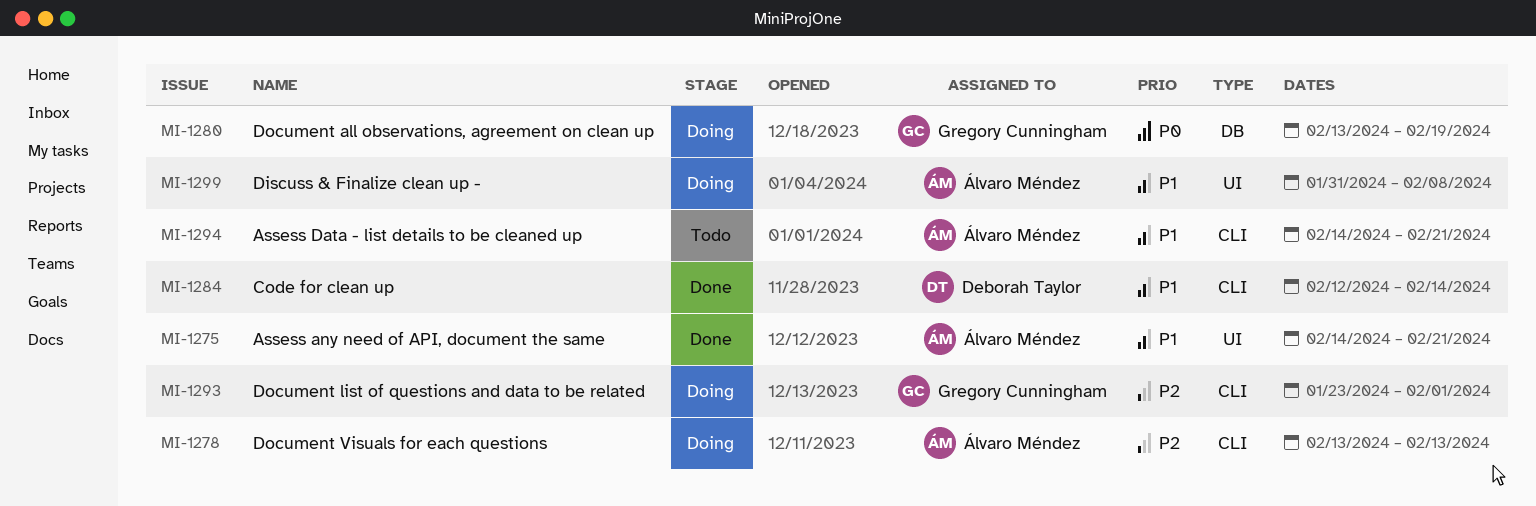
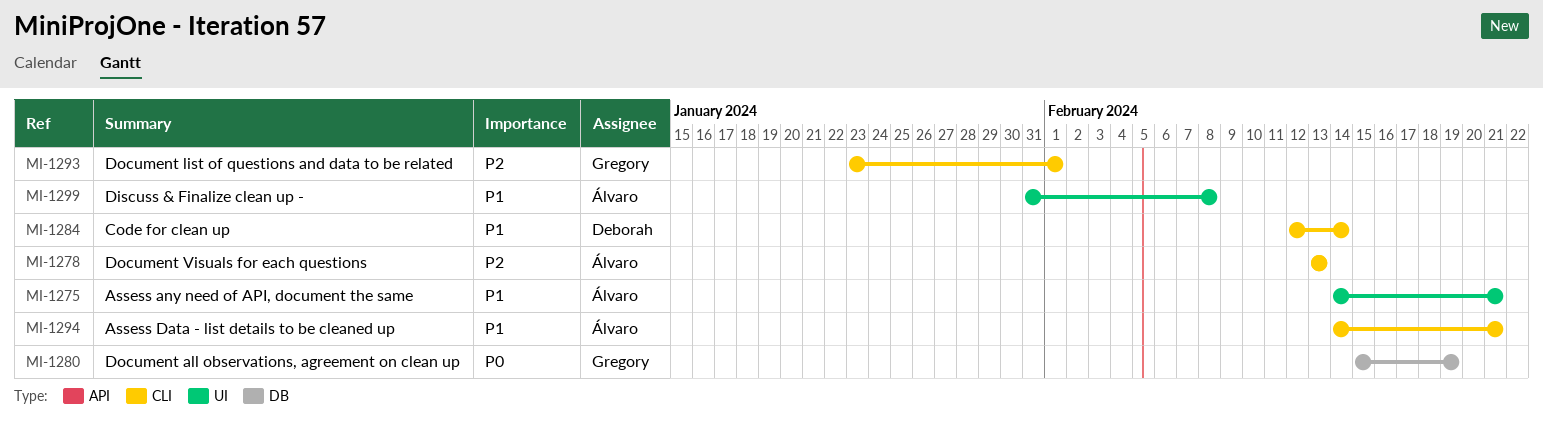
MI-1280, start: Feb 13 -> Feb 15

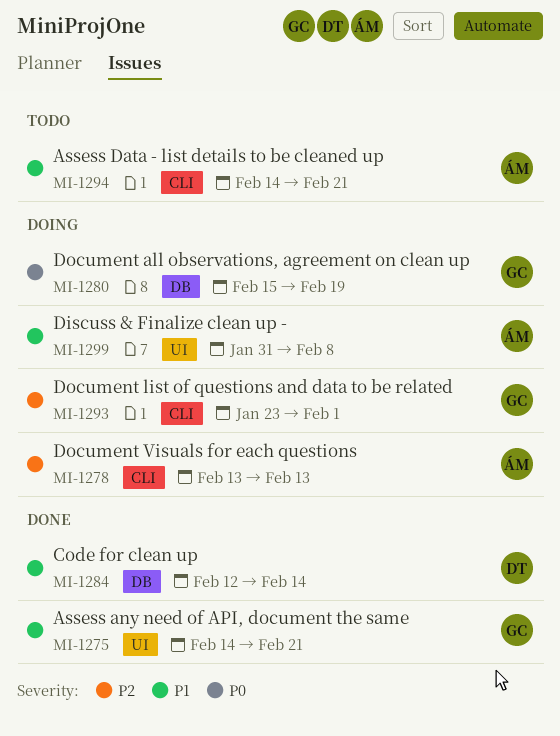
MI-1275, owner: Álvaro -> Gregory
MI-1284, label: CLI -> DB

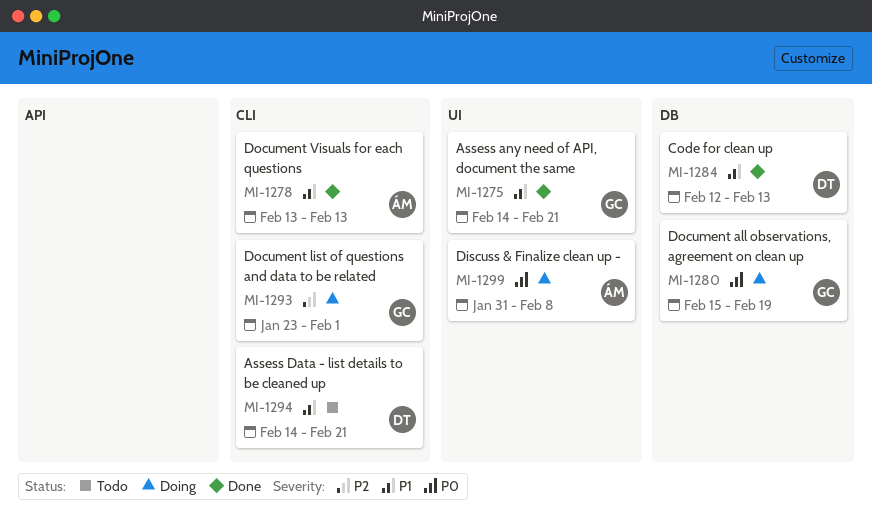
MI-1278, status: Doing -> Done
MI-1278, priority: P2 -> P1
MI-1284, due: Feb 14 -> Feb 13
MI-1294, owner: ÁM -> DT
MI-1299, priority: P1 -> P0

